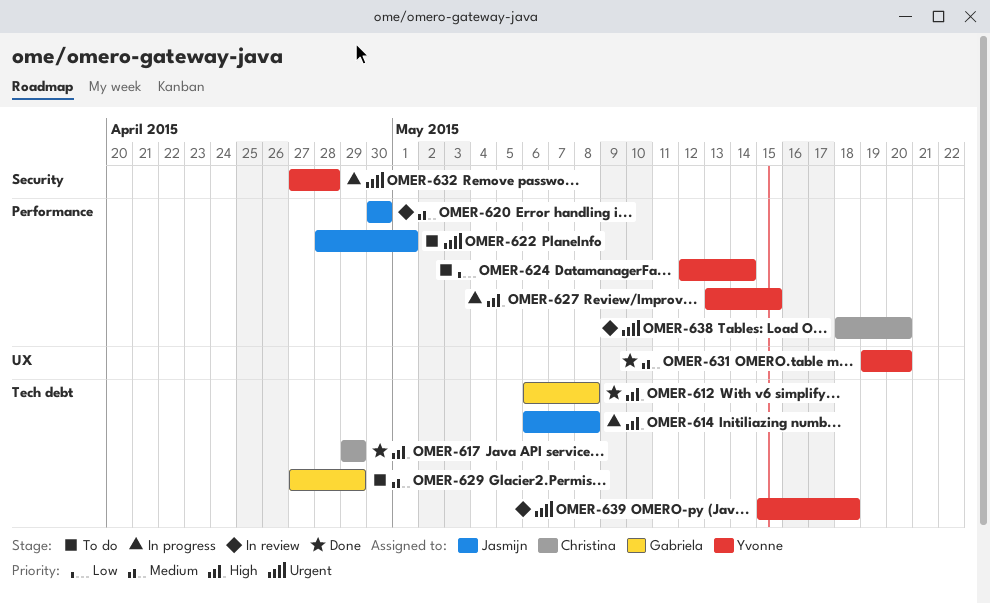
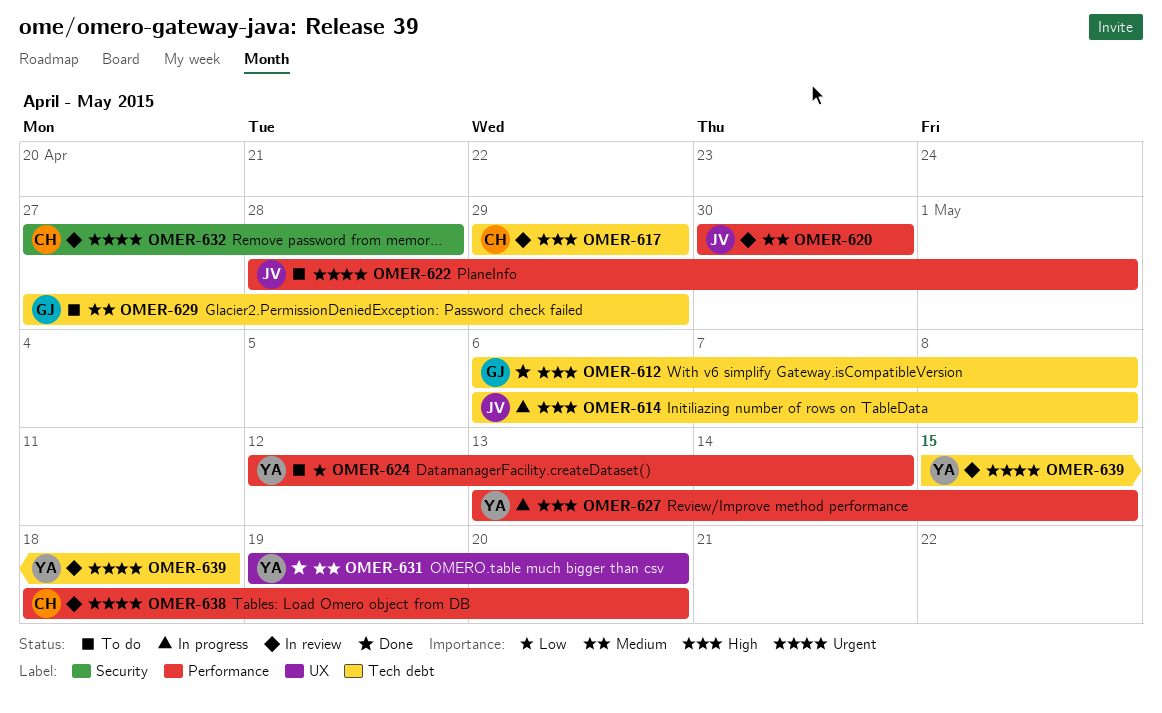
OMER-617, status: Done -> In review
OMER-632, status: In progress -> In review
OMER-632, owner: Yvonne -> Christina

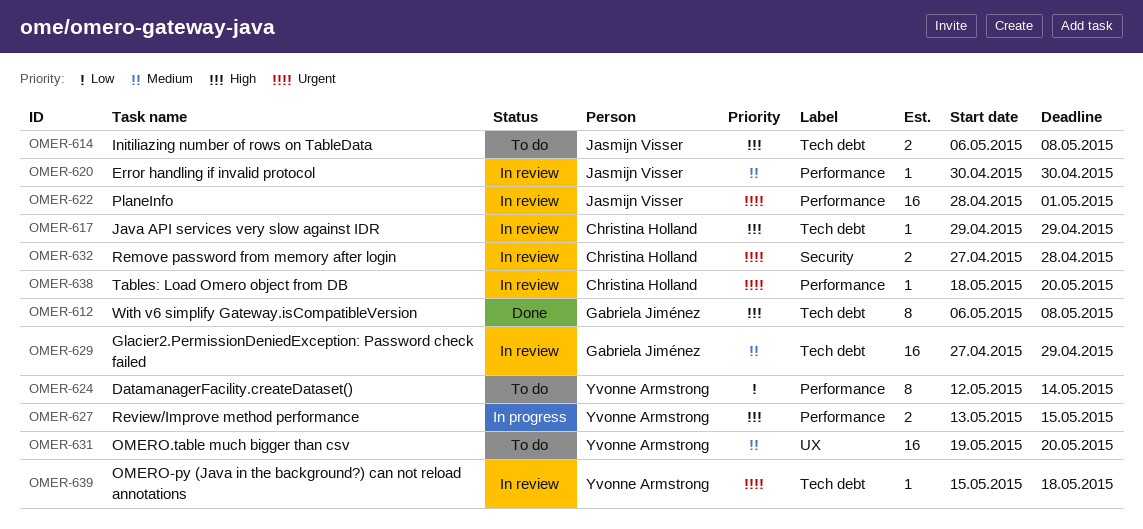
OMER-614, status: In progress -> To do
OMER-622, status: To do -> In review
OMER-629, status: To do -> In review
OMER-631, status: Done -> To do

